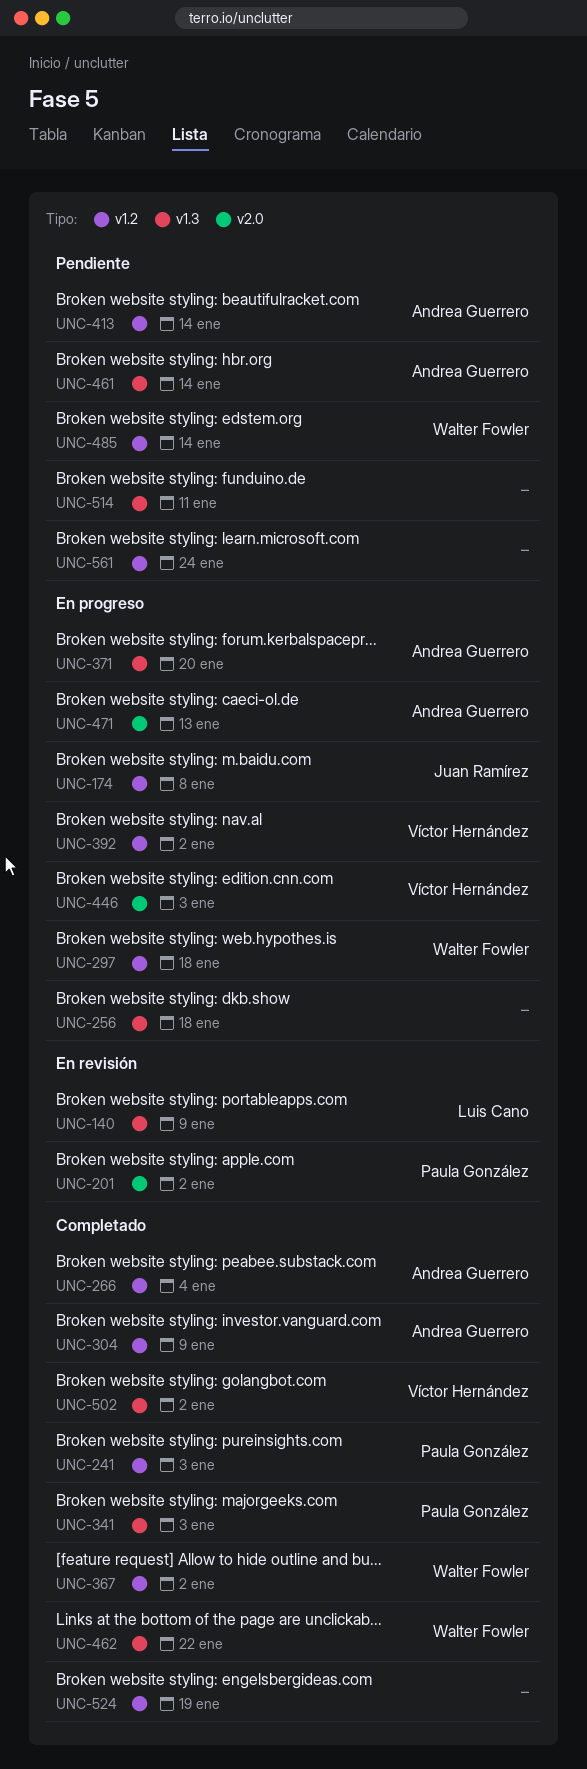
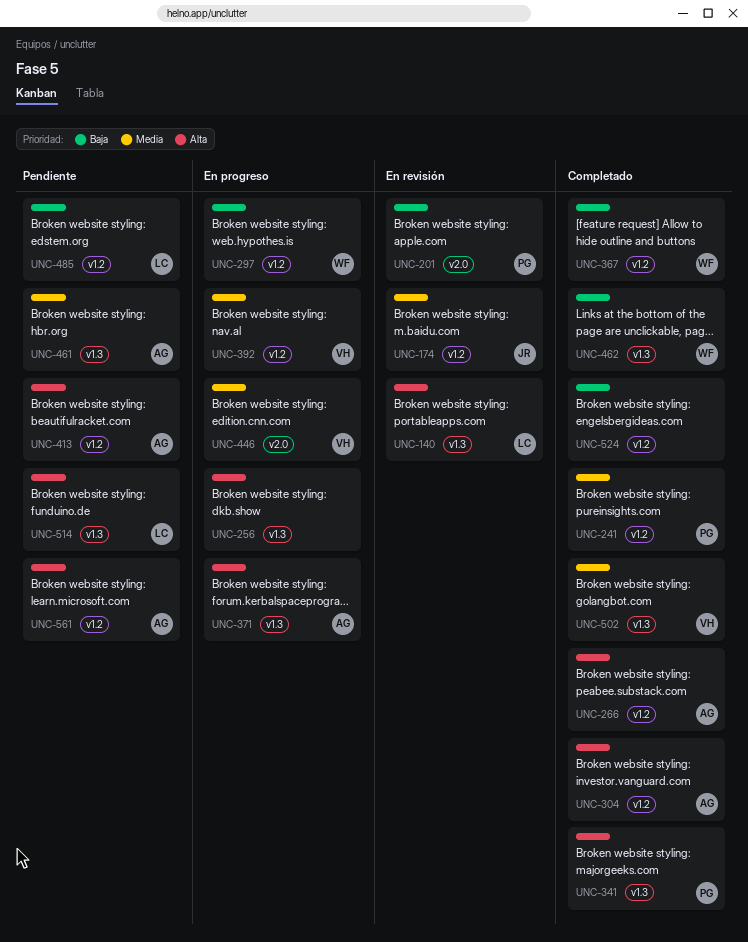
UNC-174, status: En progreso -> En revisión
UNC-471: present -> none
UNC-485, owner: Walter Fowler -> Luis Cano
UNC-514, owner: none -> Luis Cano
UNC-561, owner: none -> Andrea Guerrero

